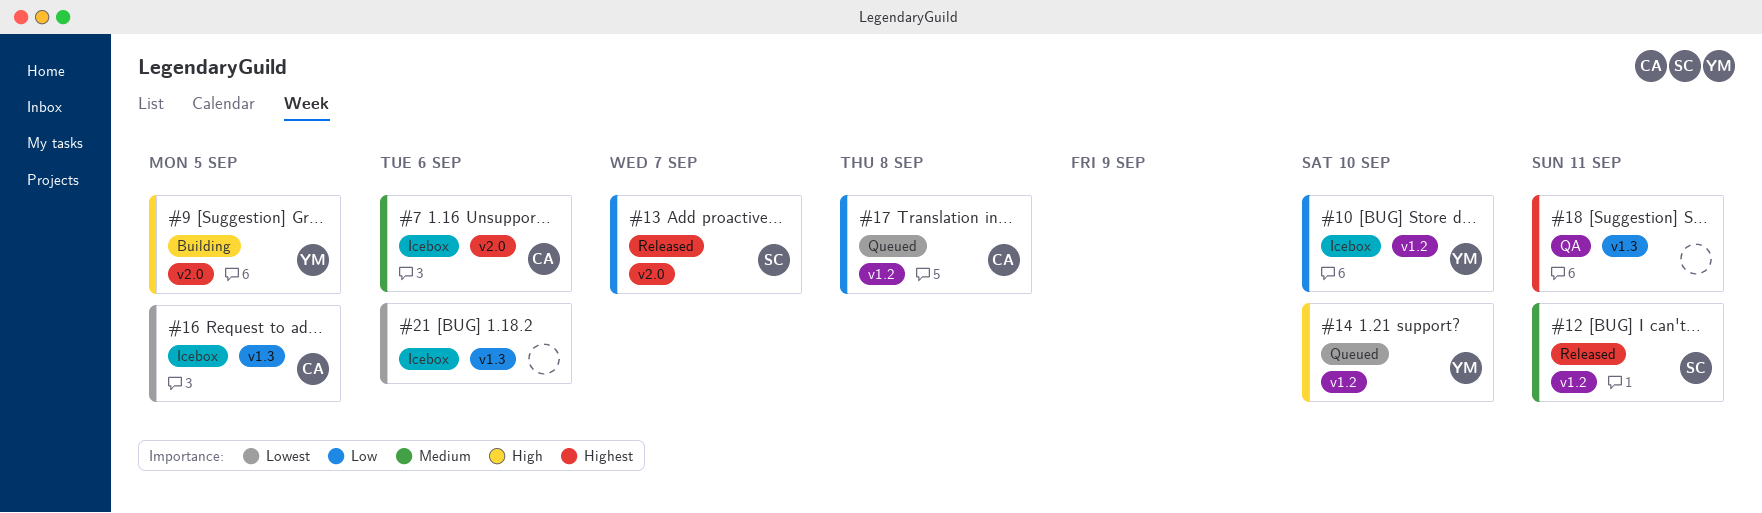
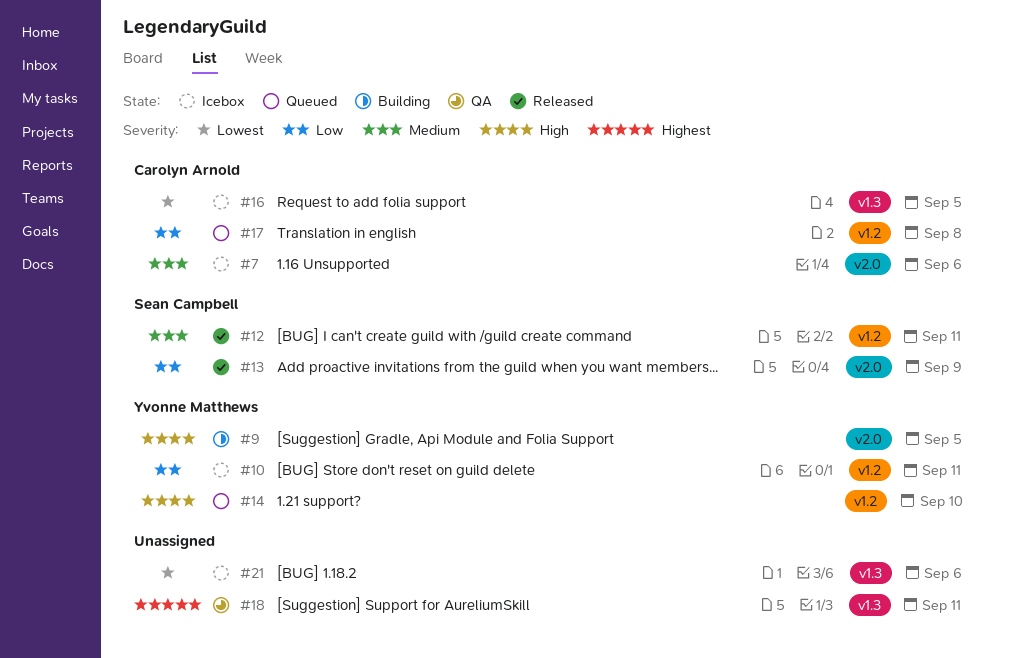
#10, due: Sep 10 -> Sep 11
#13, due: Sep 7 -> Sep 9

